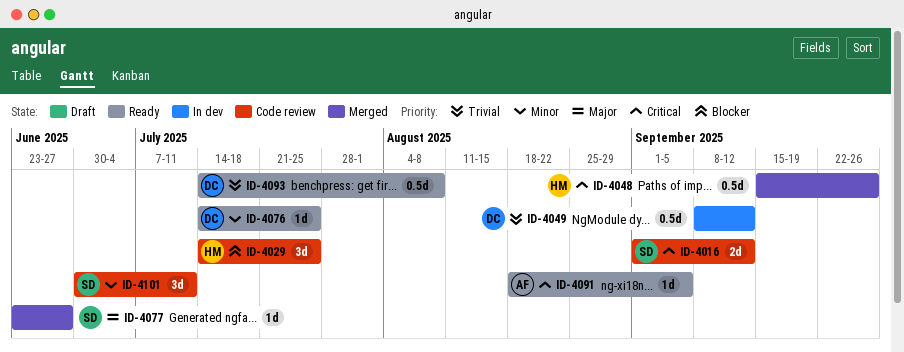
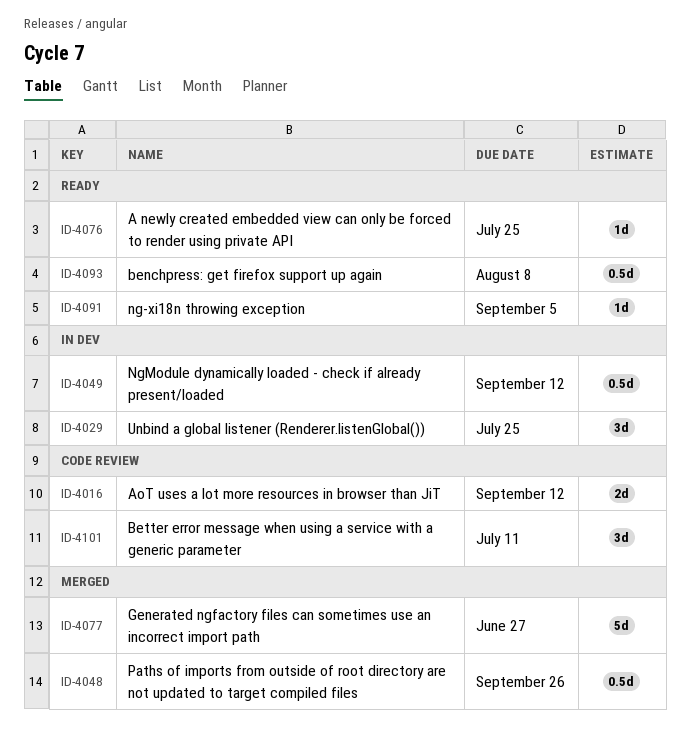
ID-4029, status: Code review -> In dev
ID-4077, estimate: 1d -> 5d

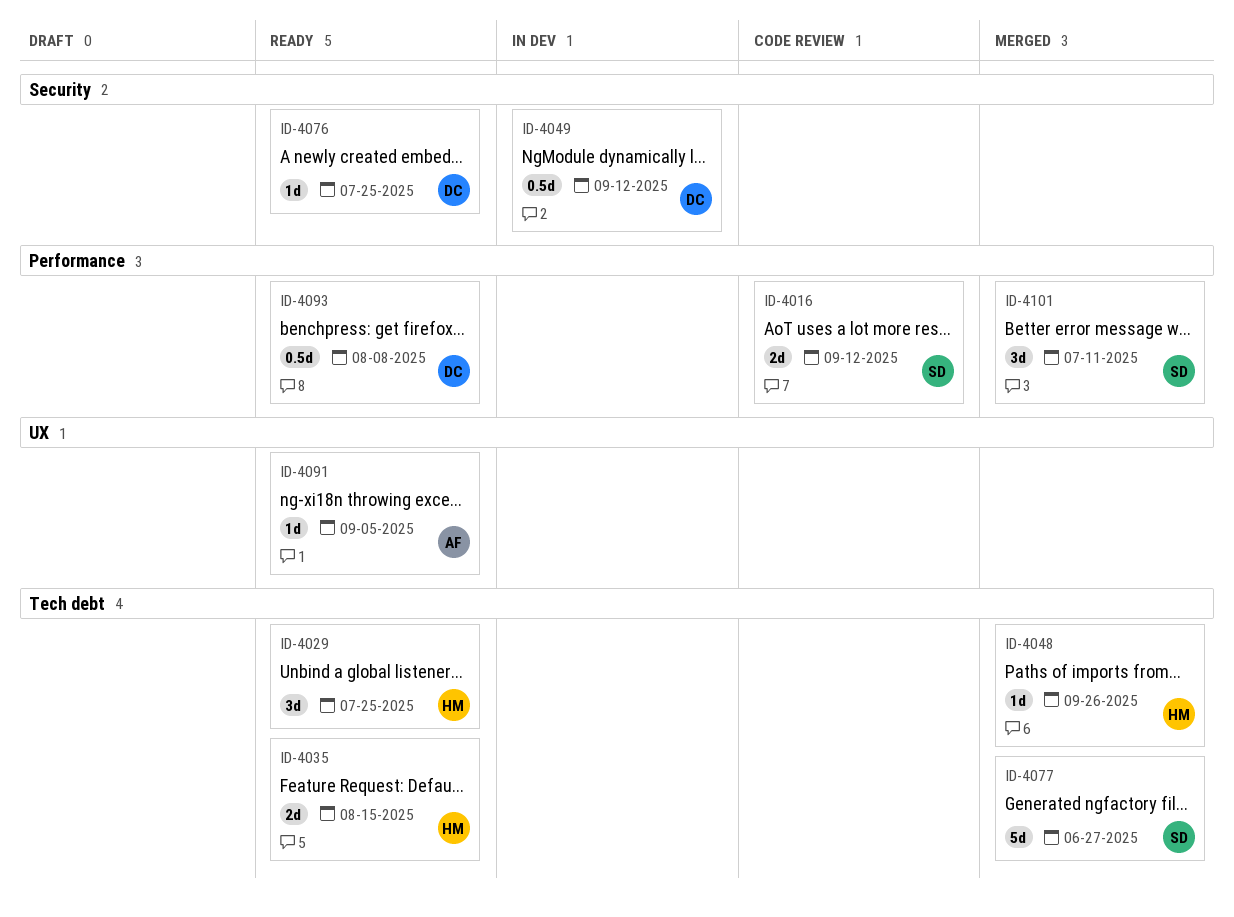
ID-4029, status: In dev -> Ready
ID-4035: none -> present
ID-4048, estimate: 0.5d -> 1d
ID-4101, status: Code review -> Merged

